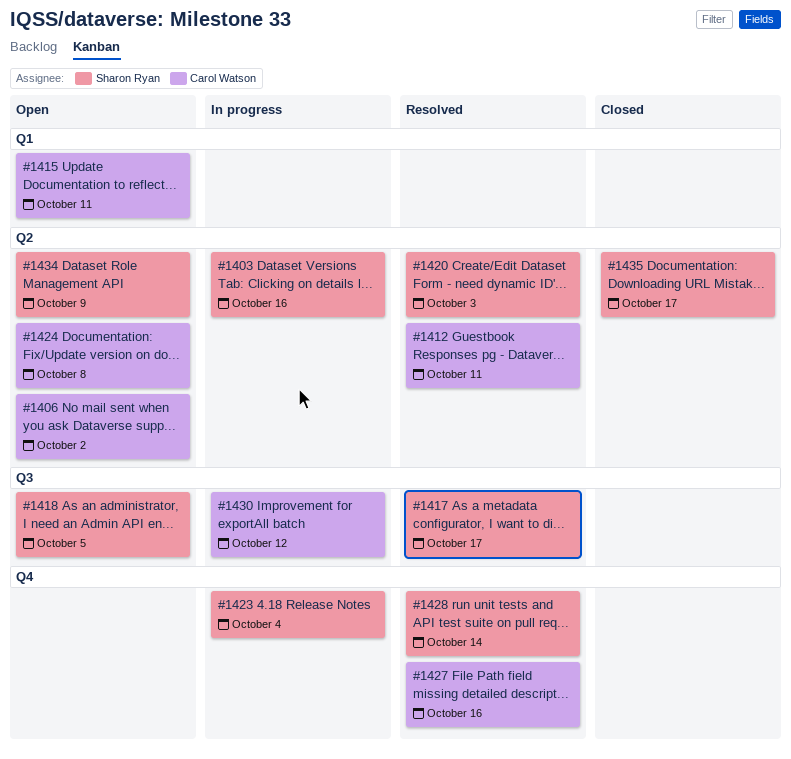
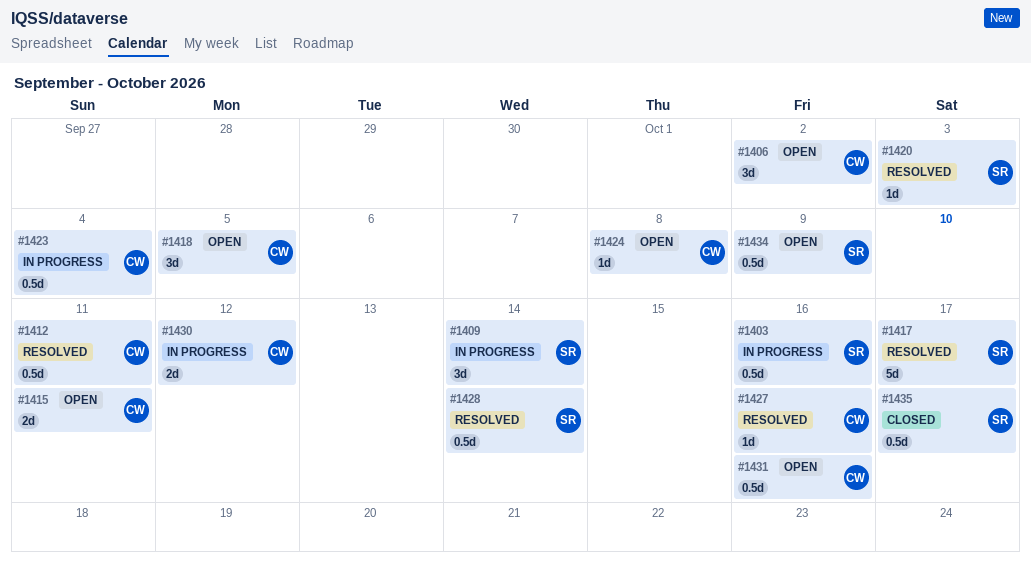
#1409: none -> present
#1418, owner: Sharon Ryan -> Carol Watson
#1423, owner: Sharon Ryan -> Carol Watson
#1431: none -> present

